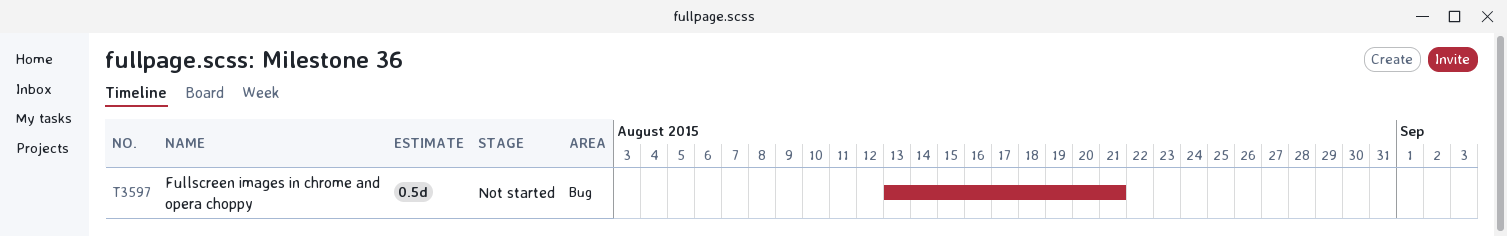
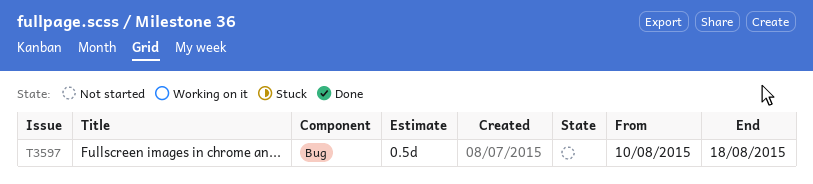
T3597, start: Aug 13 -> Aug 10
T3597, due: Aug 21 -> Aug 18

